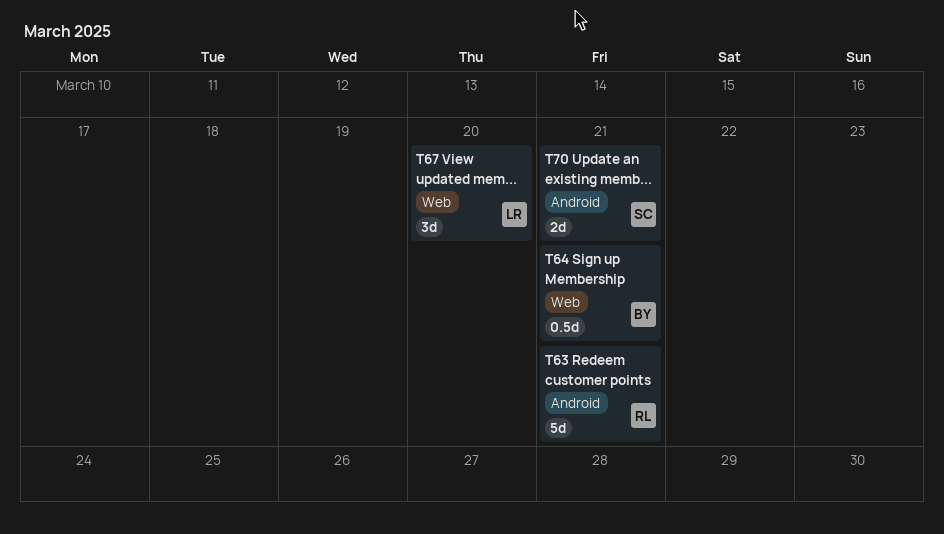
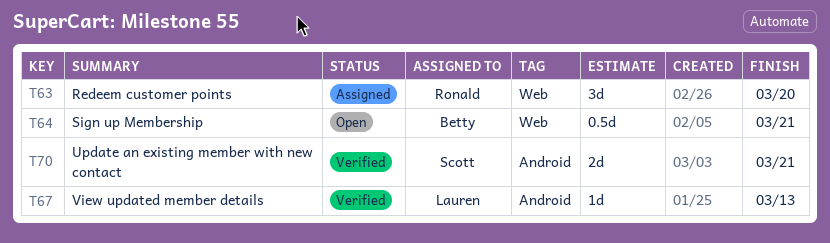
T63, label: Android -> Web
T63, estimate: 5d -> 3d
T63, due: Mar 21 -> Mar 20
T67, label: Web -> Android
T67, estimate: 3d -> 1d
T67, due: Mar 20 -> Mar 13

